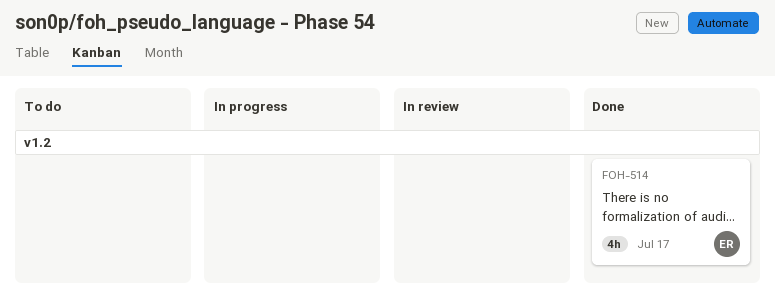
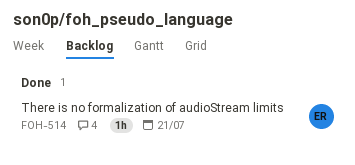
FOH-514, estimate: 4h -> 1h
FOH-514, due: Jul 17 -> Jul 21

